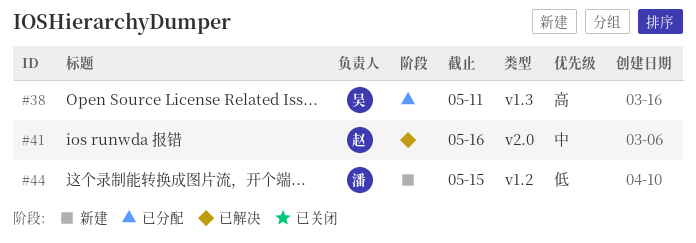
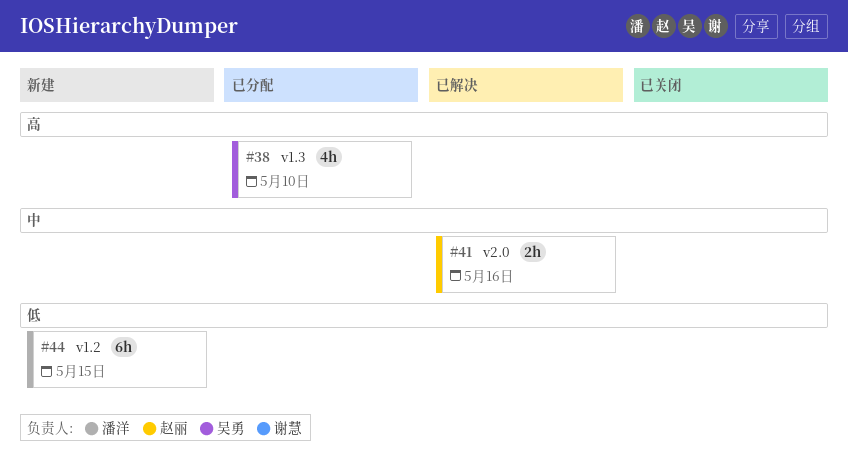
#38, due: May 11 -> May 10

